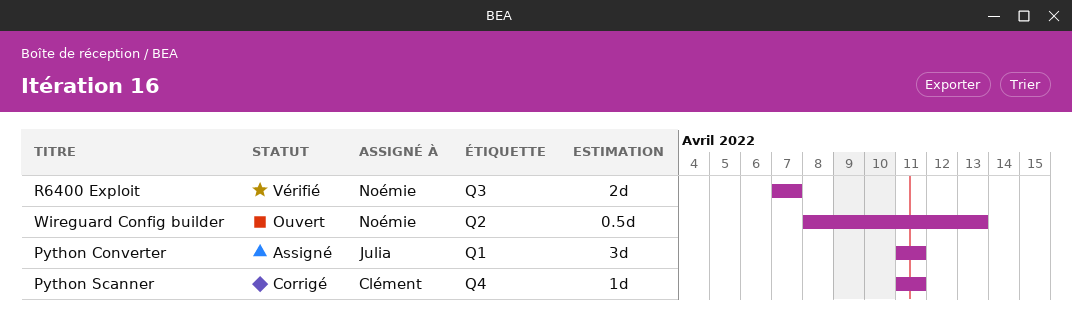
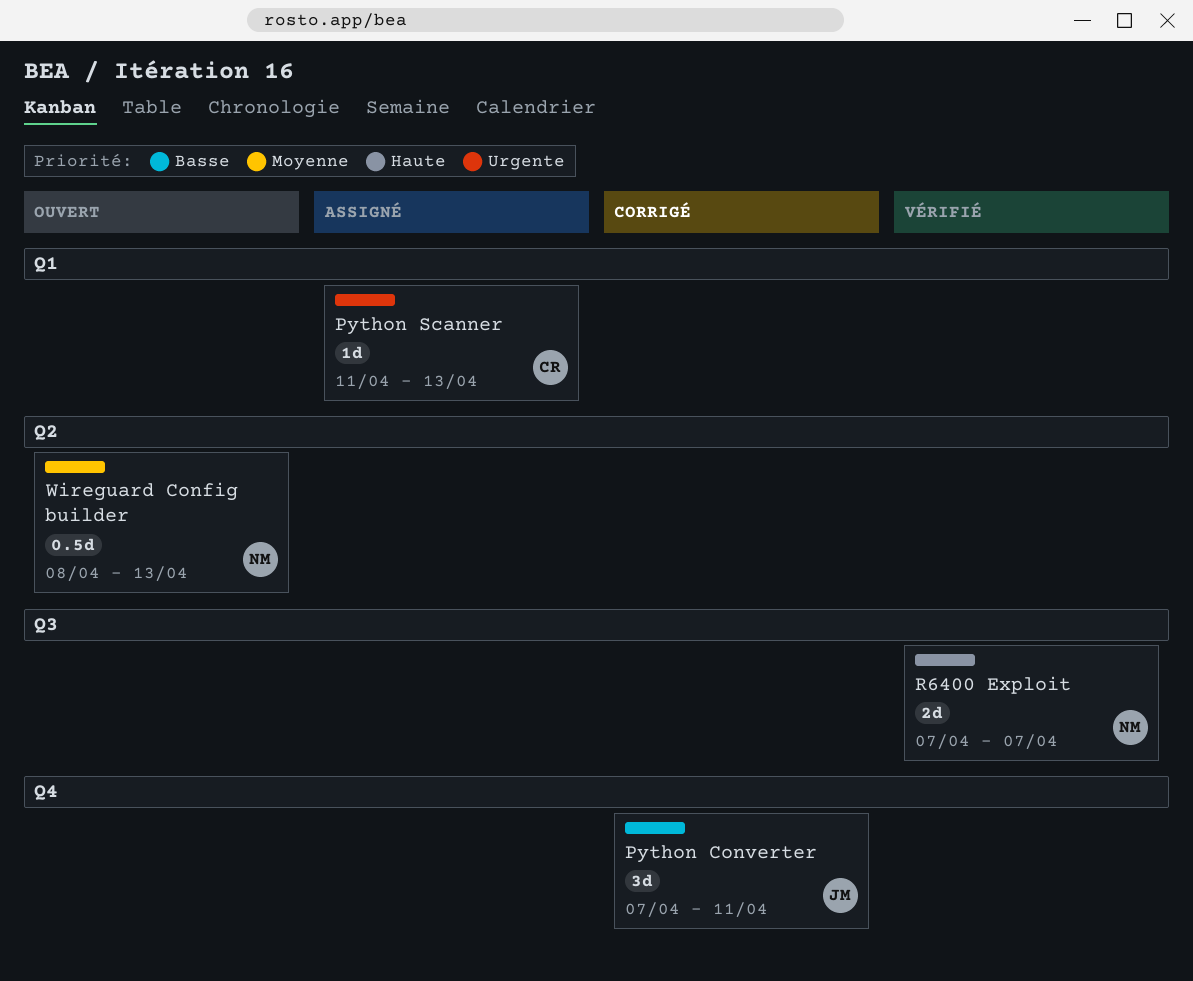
Python Converter, status: Assigné -> Corrigé
Python Converter, label: Q1 -> Q4
Python Converter, start: Apr 11 -> Apr 7
Python Scanner, status: Corrigé -> Assigné
Python Scanner, label: Q4 -> Q1
Python Scanner, due: Apr 11 -> Apr 13

